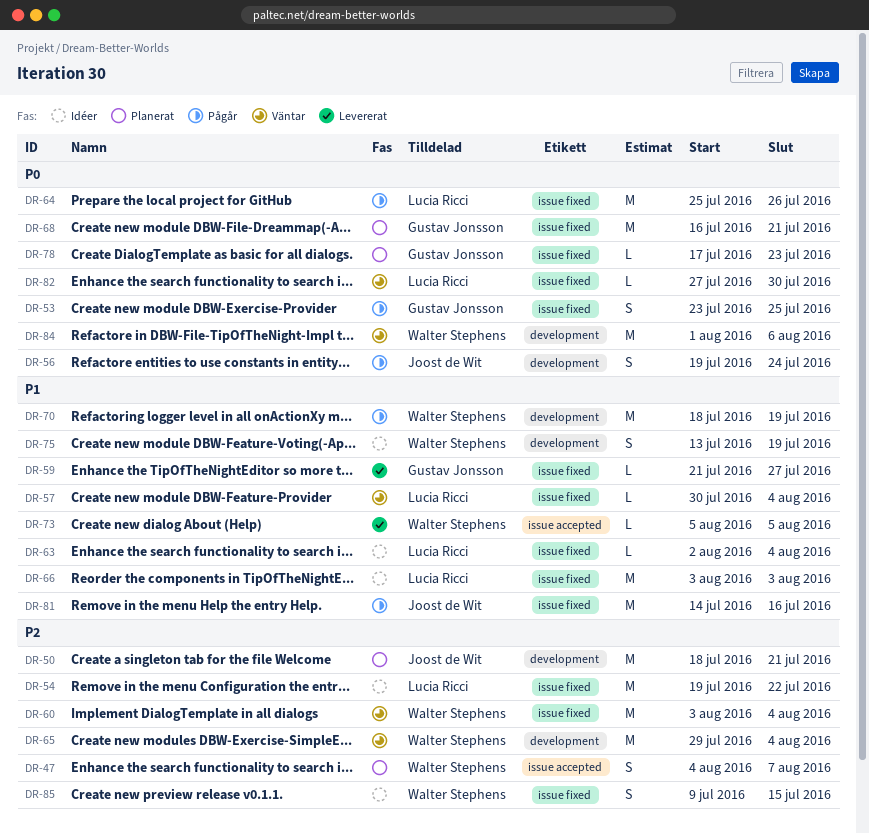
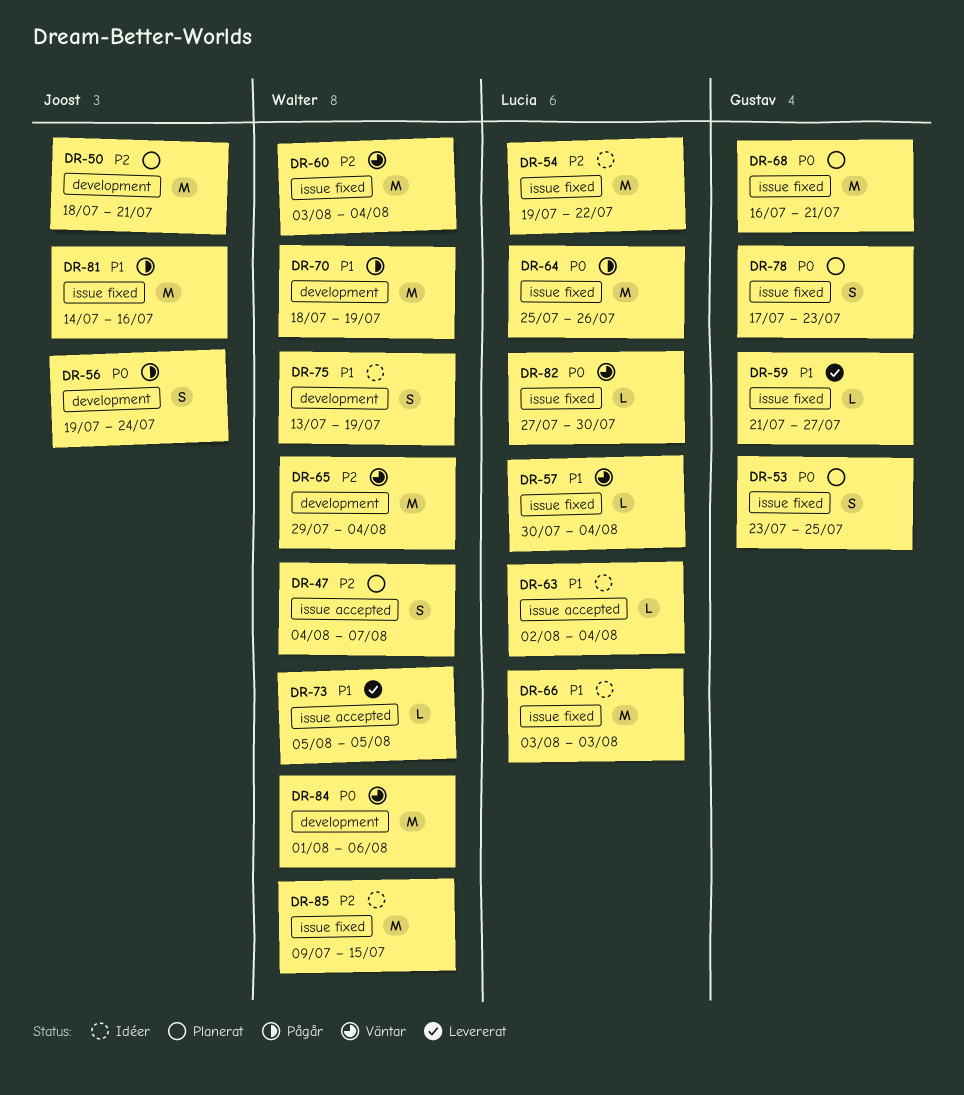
DR-53, status: Pågår -> Planerat
DR-63, label: issue fixed -> issue accepted
DR-78, estimate: L -> S
DR-85, estimate: S -> M

